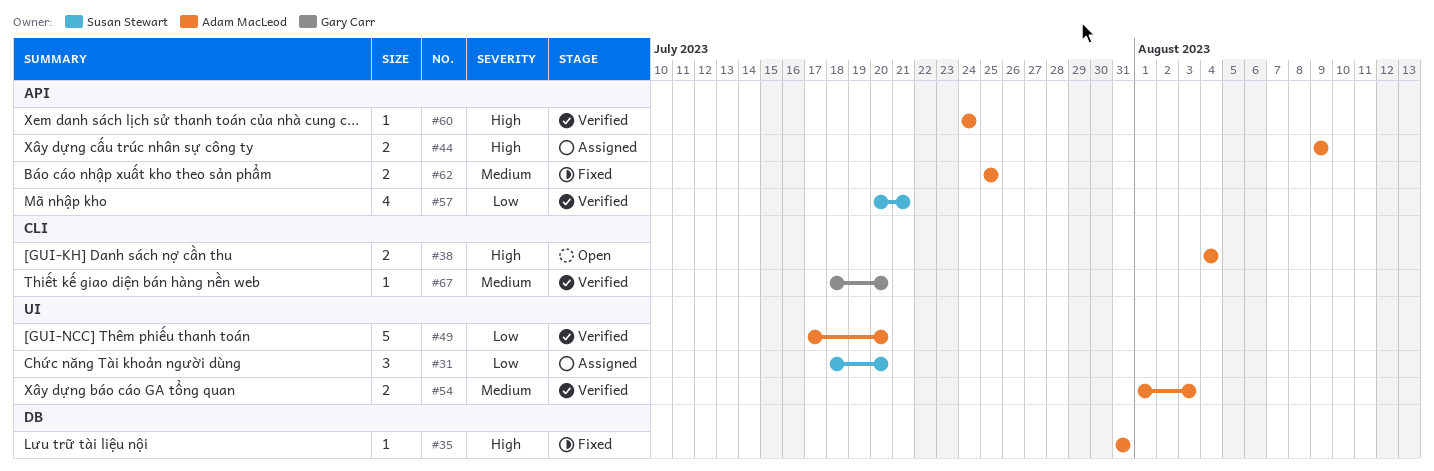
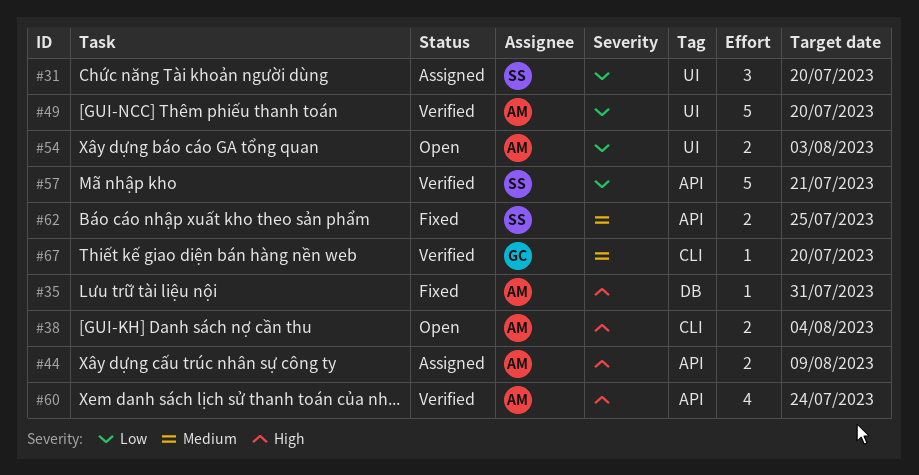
#54, status: Verified -> Open
#54, priority: Medium -> Low
#57, estimate: 4 -> 5
#60, estimate: 1 -> 4
#62, owner: Adam MacLeod -> Susan Stewart

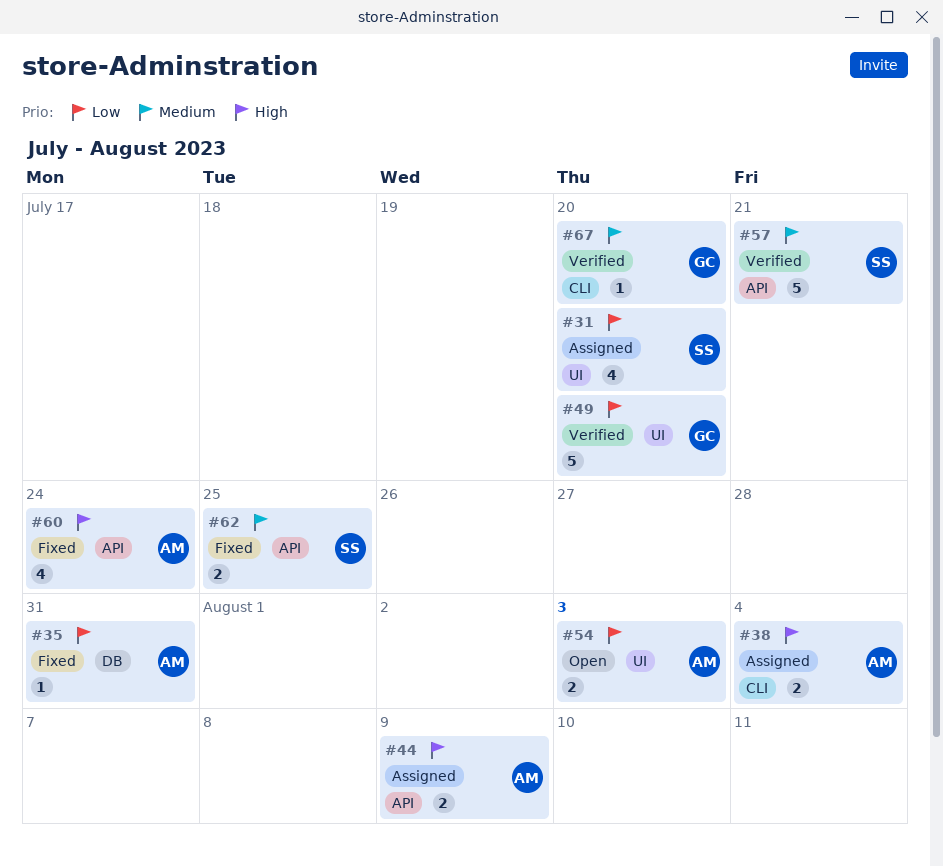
#31, estimate: 3 -> 4
#35, priority: High -> Low
#38, status: Open -> Assigned
#49, owner: AM -> GC
#57, priority: Low -> Medium
#60, status: Verified -> Fixed

